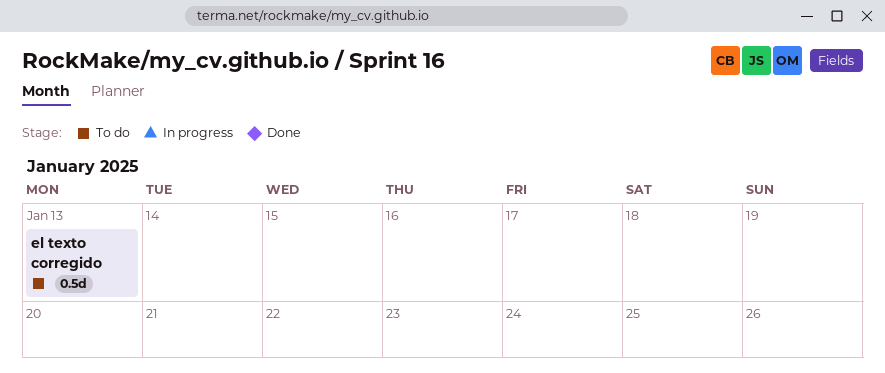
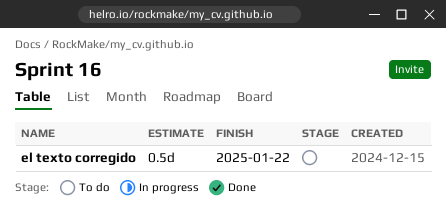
el texto corregido, due: Jan 13 -> Jan 22

